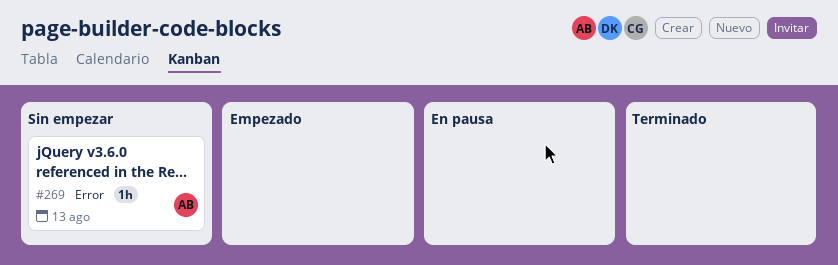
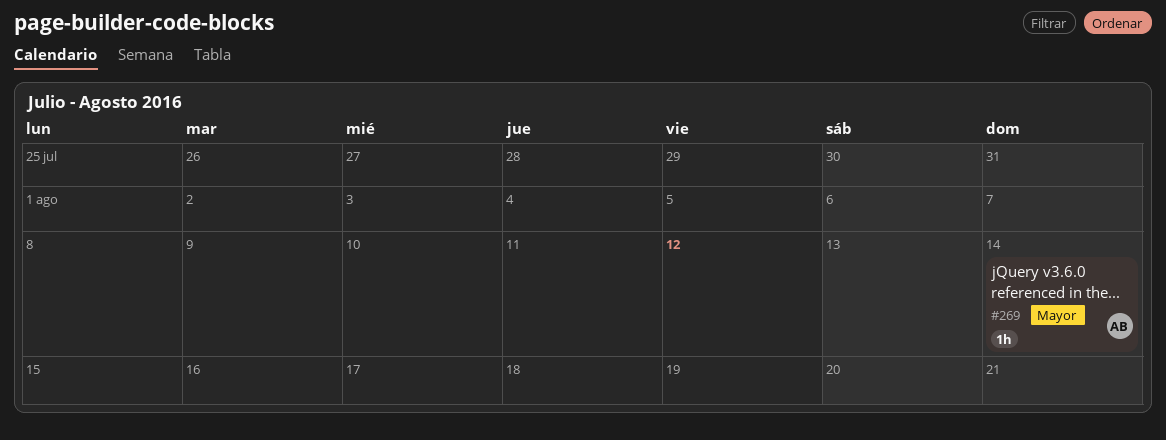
#269, due: Aug 13 -> Aug 14

